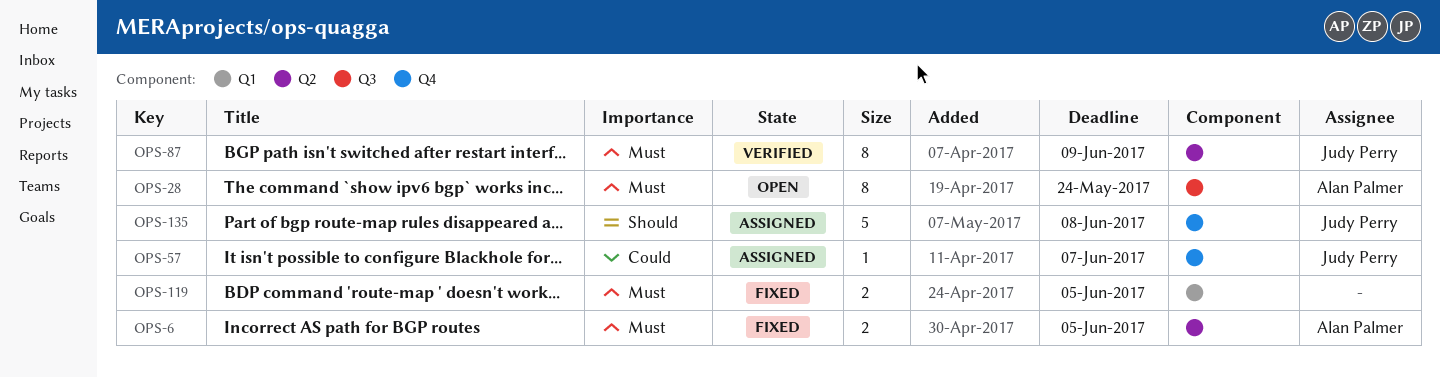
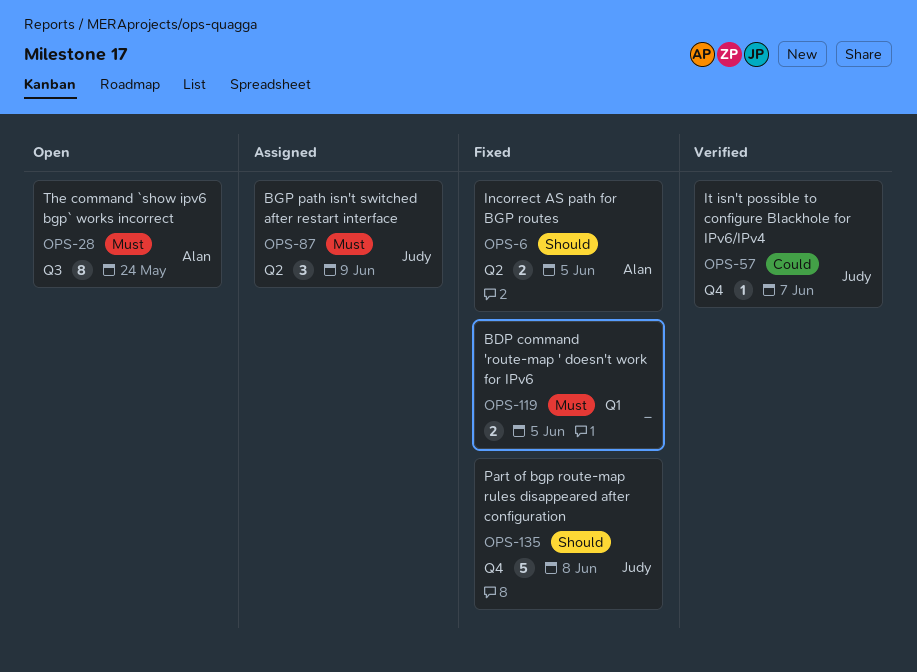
OPS-6, priority: Must -> Should
OPS-57, status: Assigned -> Verified
OPS-87, status: Verified -> Assigned
OPS-87, estimate: 8 -> 3
OPS-135, status: Assigned -> Fixed

